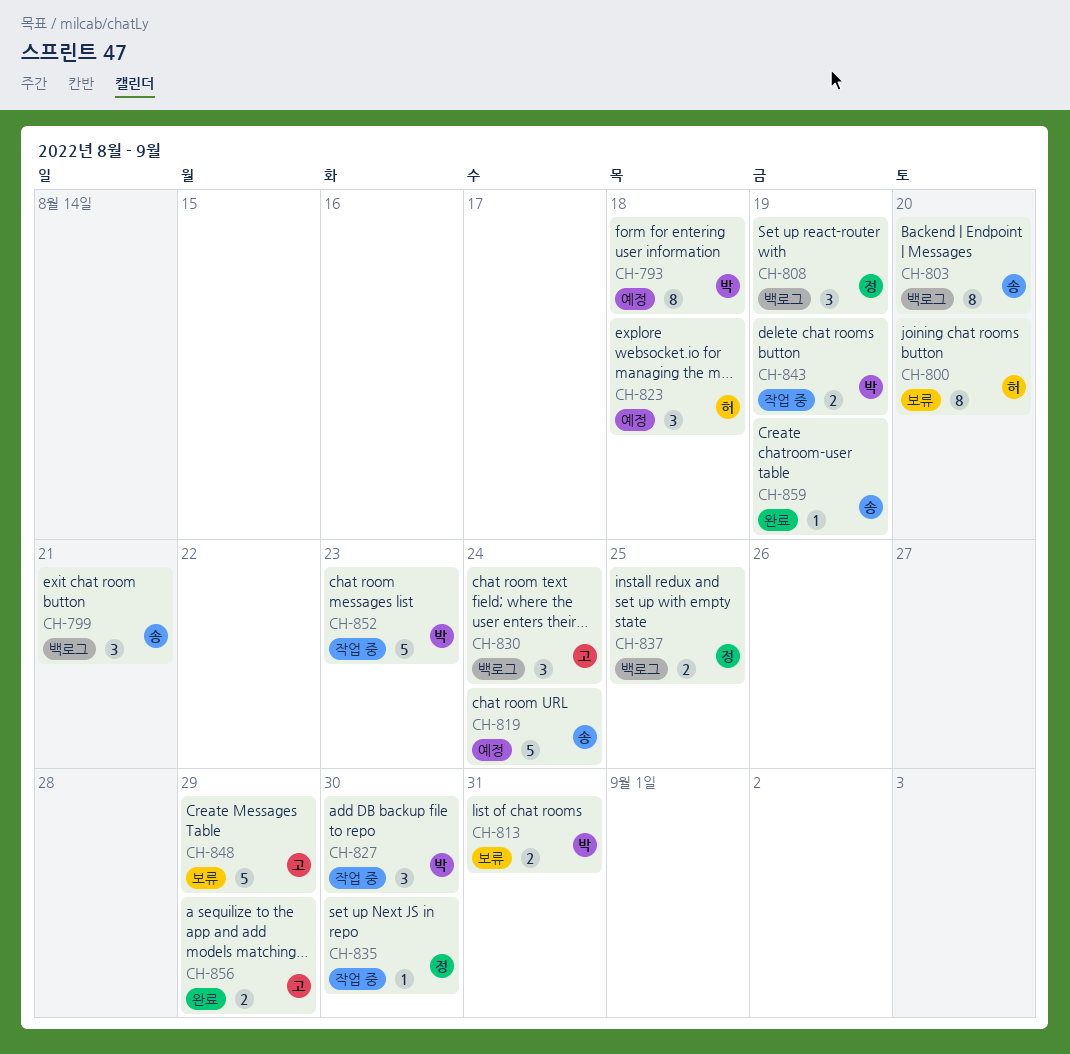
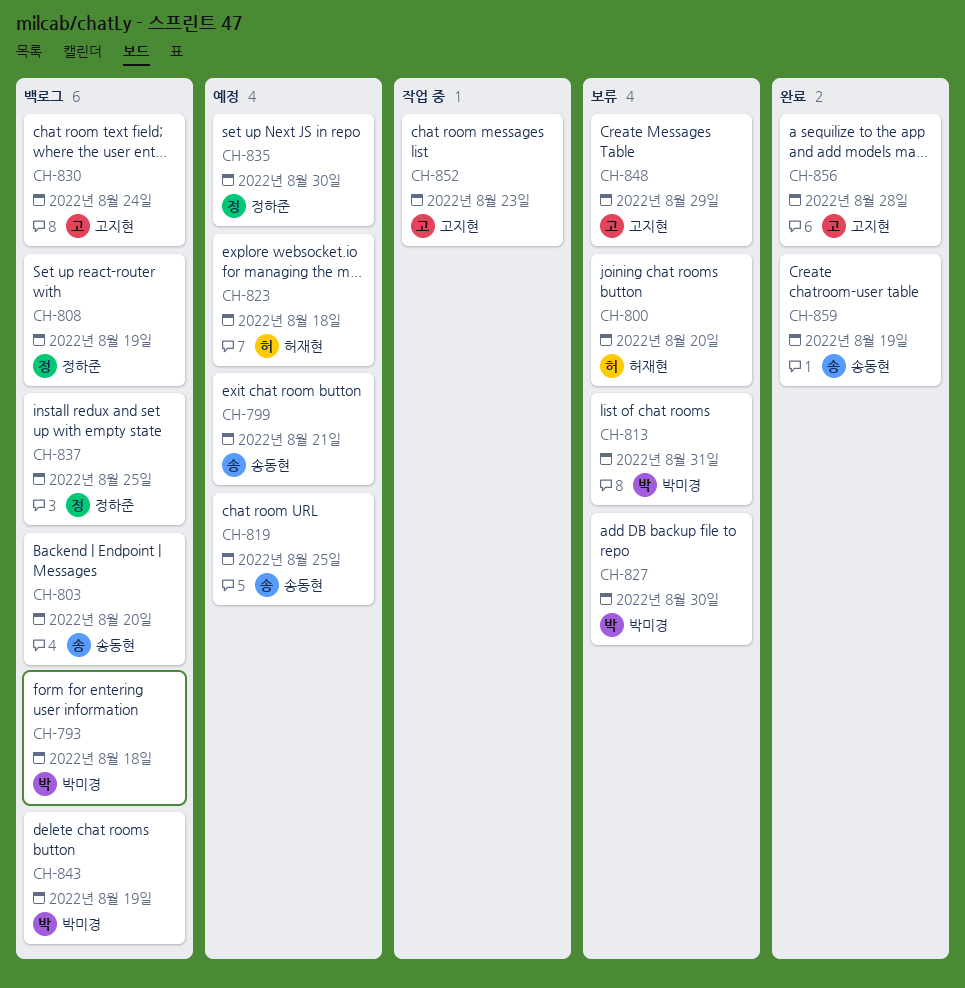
CH-793, status: 예정 -> 백로그
CH-799, status: 백로그 -> 예정
CH-819, due: Aug 24 -> Aug 25
CH-827, status: 작업 중 -> 보류
CH-835, status: 작업 중 -> 예정
CH-843, status: 작업 중 -> 백로그
CH-852, owner: 박미경 -> 고지현
CH-856, due: Aug 29 -> Aug 28

